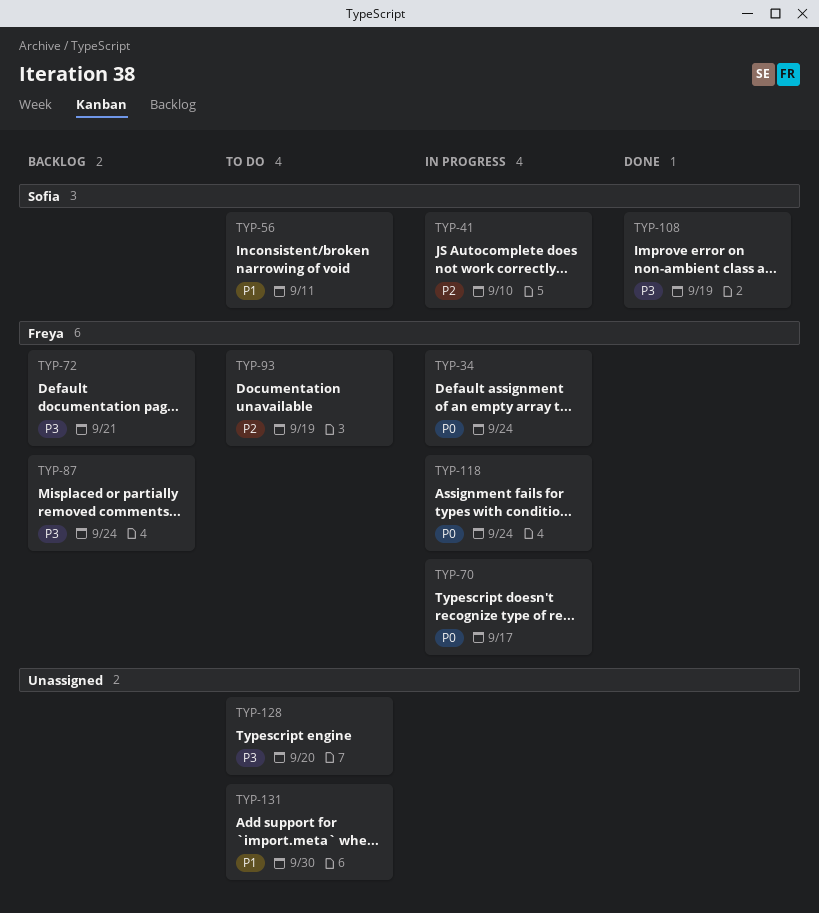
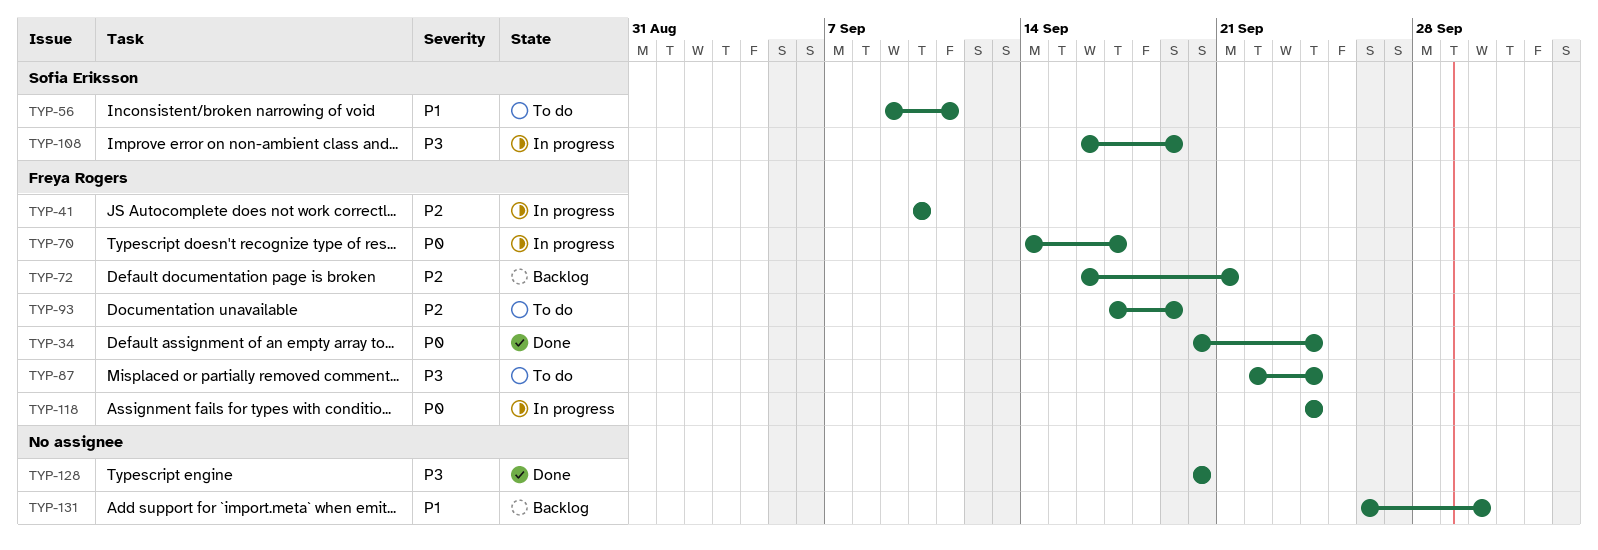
TYP-34, status: In progress -> Done
TYP-41, owner: Sofia Eriksson -> Freya Rogers
TYP-72, priority: P3 -> P2
TYP-87, status: Backlog -> To do
TYP-108, status: Done -> In progress
TYP-128, status: To do -> Done
TYP-131, status: To do -> Backlog

